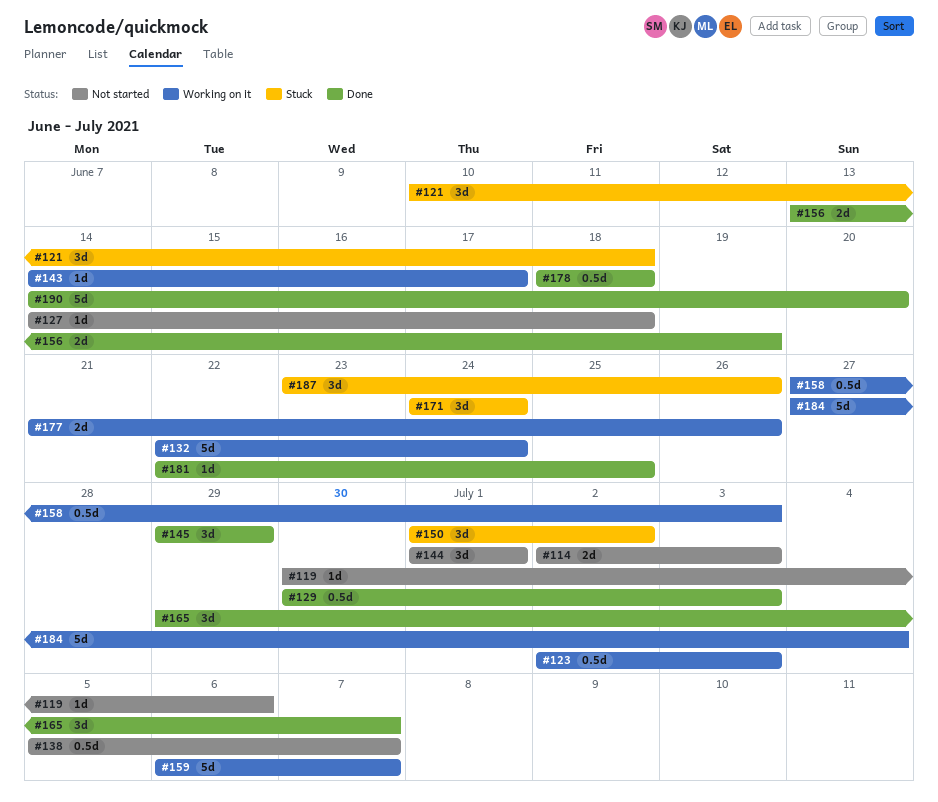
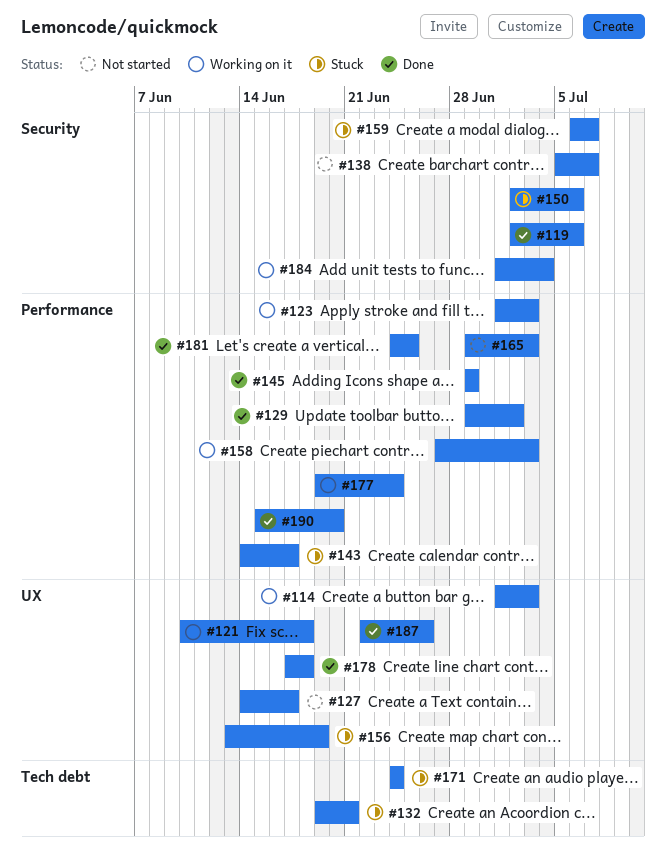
#114, status: Not started -> Working on it
#114, start: Jul 2 -> Jul 1
#119, status: Not started -> Done
#119, start: Jun 30 -> Jul 2
#121, status: Stuck -> Working on it
#123, start: Jul 2 -> Jul 1
#127, due: Jun 18 -> Jun 17
#129, start: Jun 30 -> Jun 29
#129, due: Jul 3 -> Jul 2
#132, status: Working on it -> Stuck
#132, start: Jun 22 -> Jun 19
#132, due: Jun 24 -> Jun 21
#143, status: Working on it -> Stuck
#144: present -> none
#150, start: Jul 1 -> Jul 2
#150, due: Jul 2 -> Jul 6
#156, status: Done -> Stuck
#159, status: Working on it -> Stuck
#165, status: Done -> Not started
#165, due: Jul 7 -> Jul 3
#177, start: Jun 21 -> Jun 19
#177, due: Jun 26 -> Jun 24
#178, start: Jun 18 -> Jun 17
#181, start: Jun 22 -> Jun 24
#184, start: Jun 27 -> Jul 1
#187, status: Stuck -> Done
#187, start: Jun 23 -> Jun 22
#190, start: Jun 14 -> Jun 15

